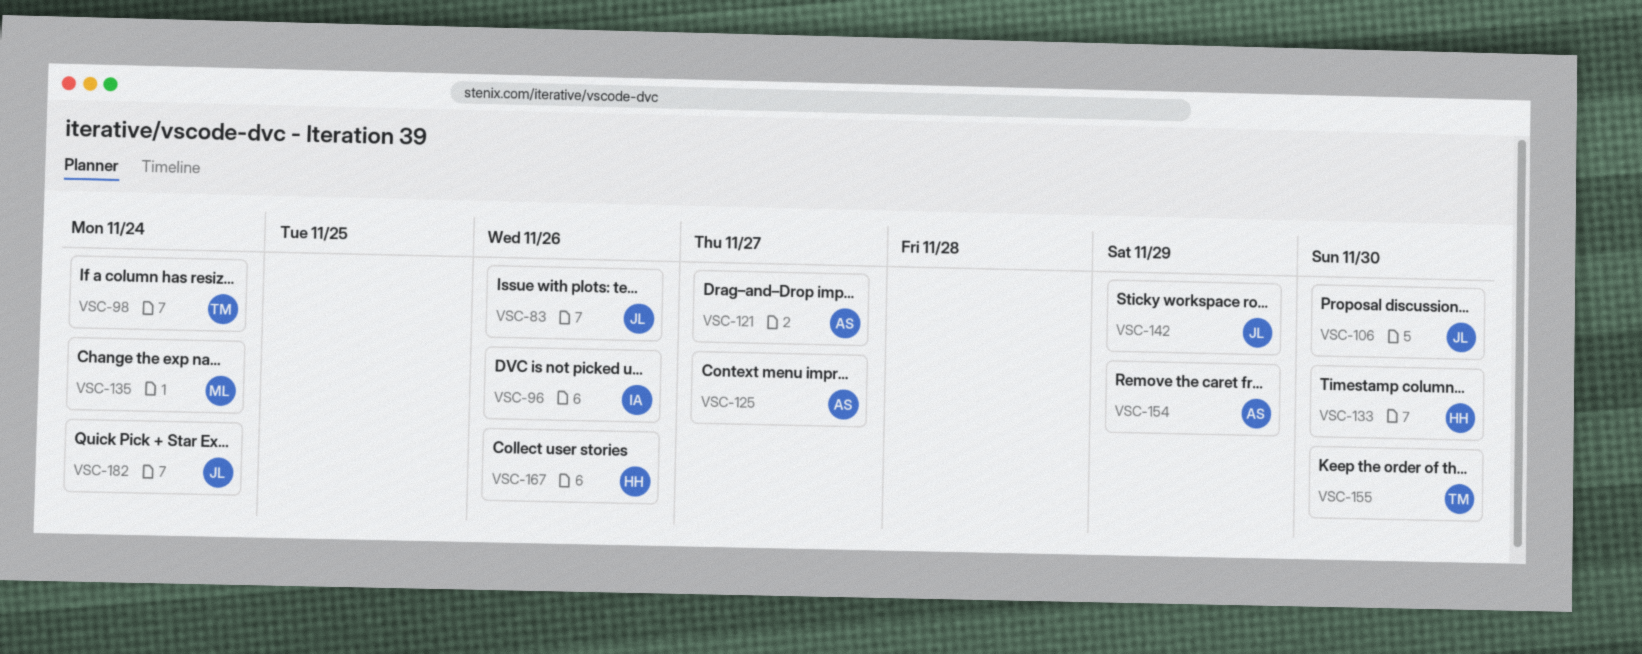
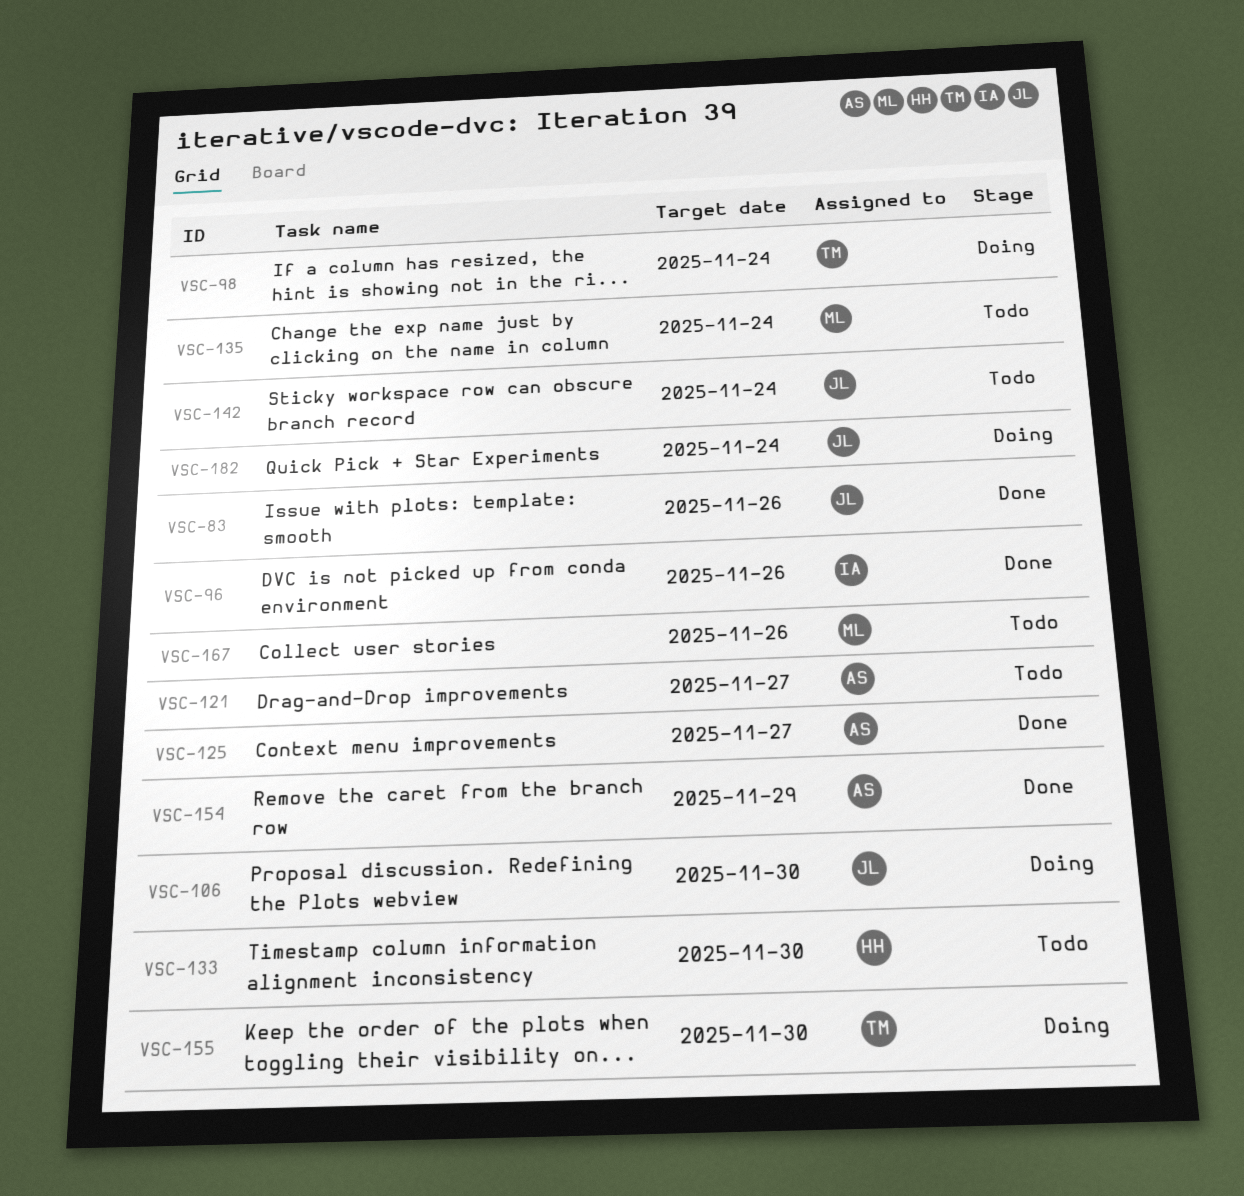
VSC-142, due: Nov 29 -> Nov 24
VSC-167, owner: HH -> ML

